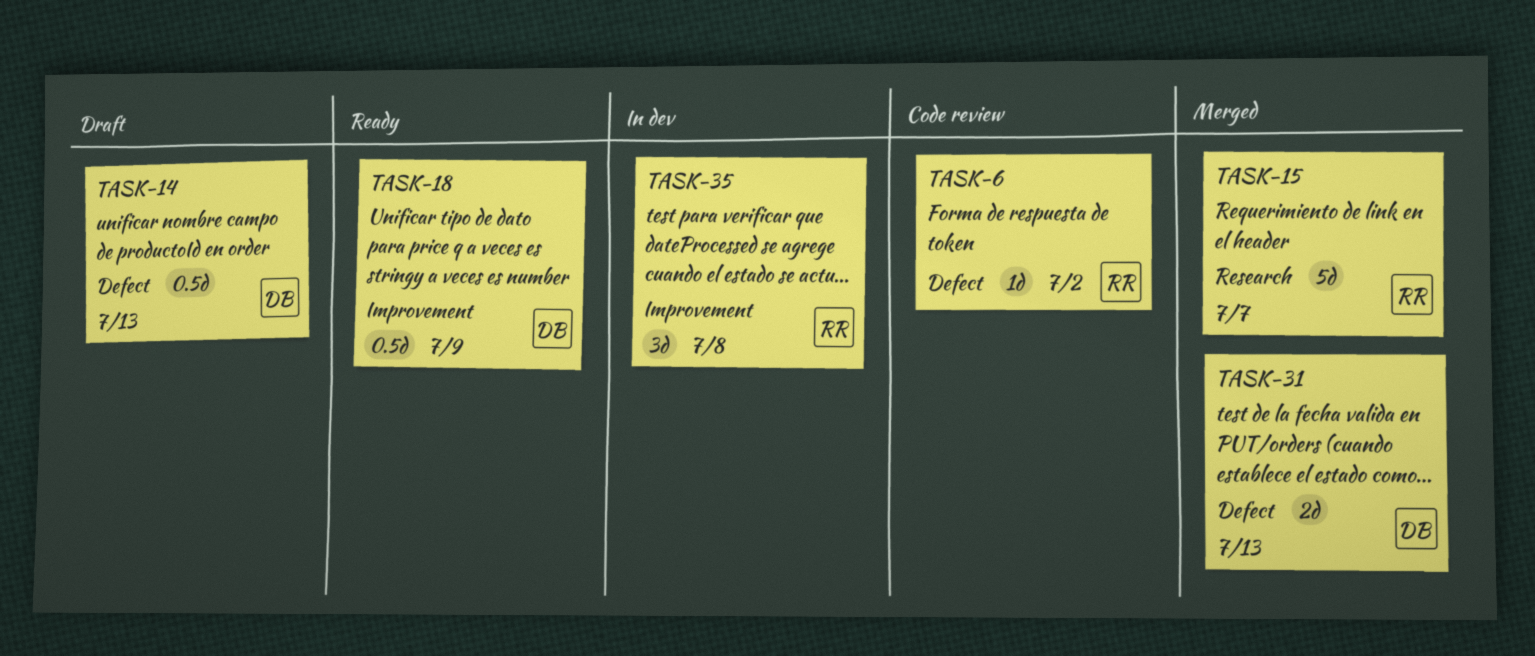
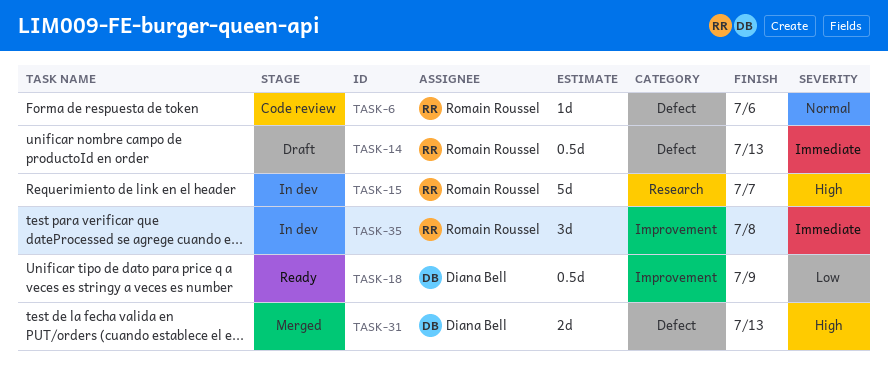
TASK-6, due: Jul 2 -> Jul 6
TASK-14, owner: Diana Bell -> Romain Roussel
TASK-15, status: Merged -> In dev

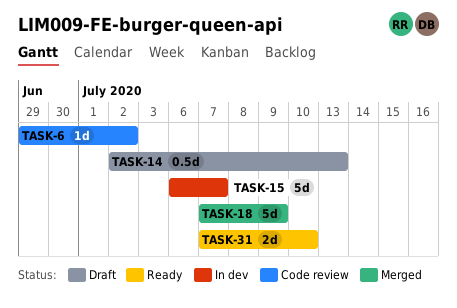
TASK-6, due: Jul 6 -> Jul 2
TASK-18, status: Ready -> Merged
TASK-18, estimate: 0.5d -> 5d
TASK-31, status: Merged -> Ready
TASK-31, due: Jul 13 -> Jul 10
TASK-35: present -> none

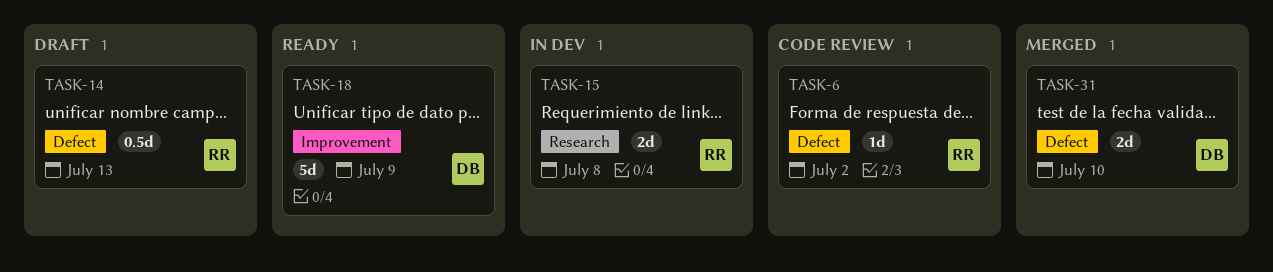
TASK-15, estimate: 5d -> 2d
TASK-15, due: Jul 7 -> Jul 8
TASK-18, status: Merged -> Ready
TASK-31, status: Ready -> Merged

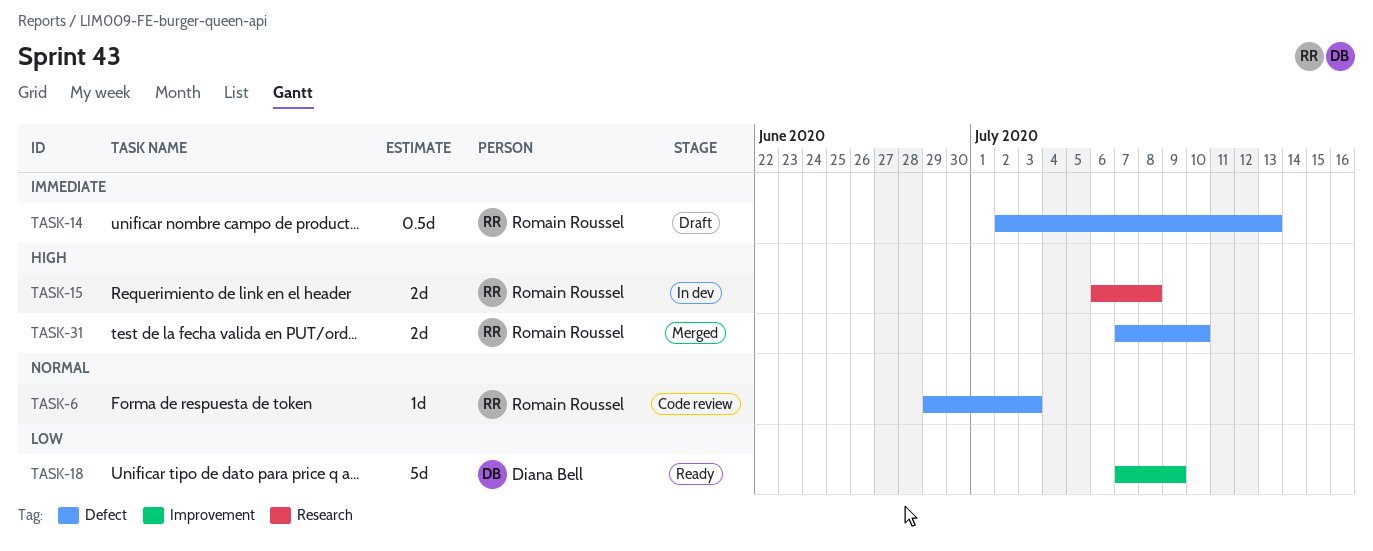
TASK-6, due: Jul 2 -> Jul 3
TASK-31, owner: Diana Bell -> Romain Roussel

